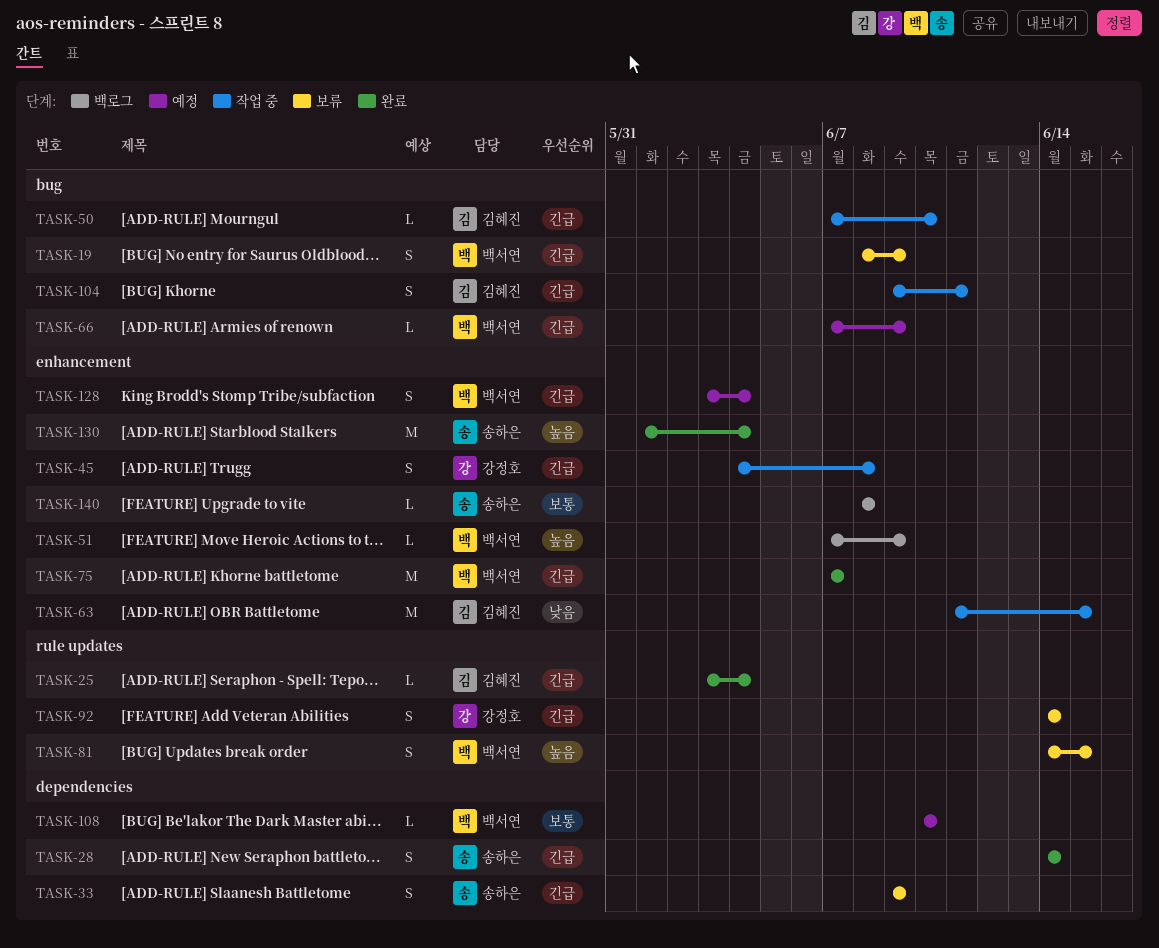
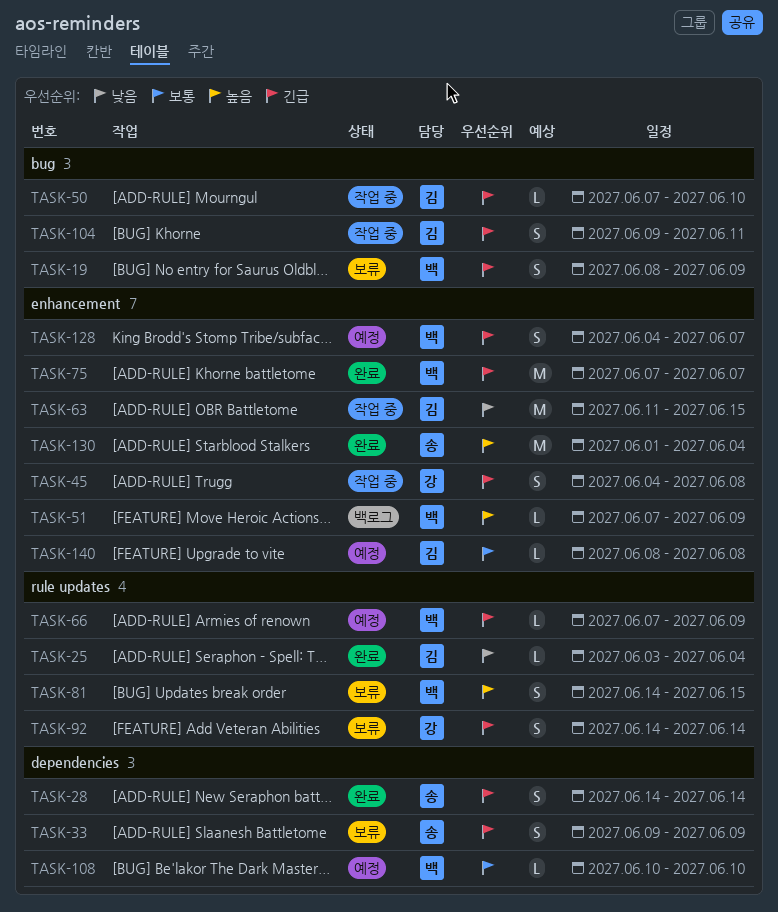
TASK-25, priority: 긴급 -> 낮음
TASK-66, label: bug -> rule updates
TASK-128, start: Jun 3 -> Jun 4
TASK-128, due: Jun 4 -> Jun 7
TASK-140, status: 백로그 -> 예정
TASK-140, owner: 송하은 -> 김혜진

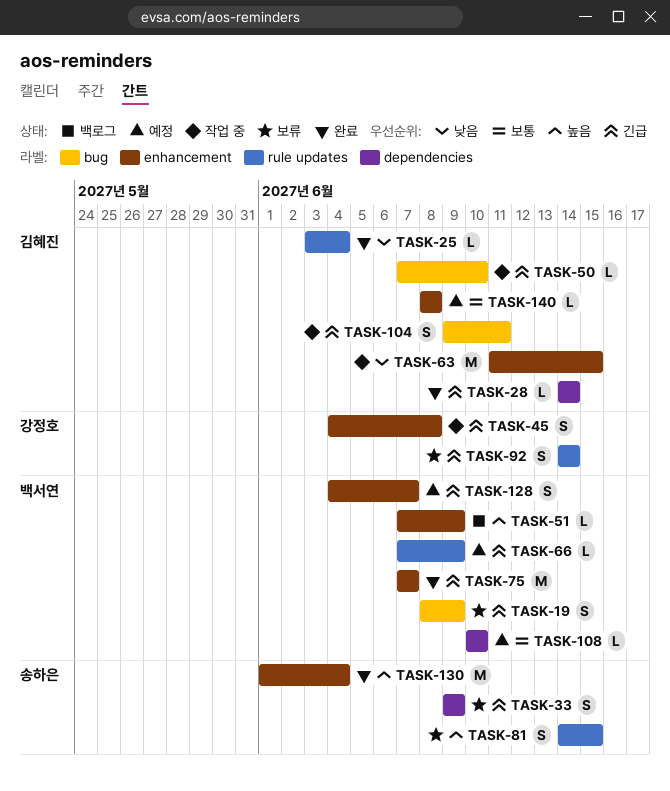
TASK-28, owner: 송하은 -> 김혜진
TASK-28, estimate: S -> L
TASK-81, owner: 백서연 -> 송하은

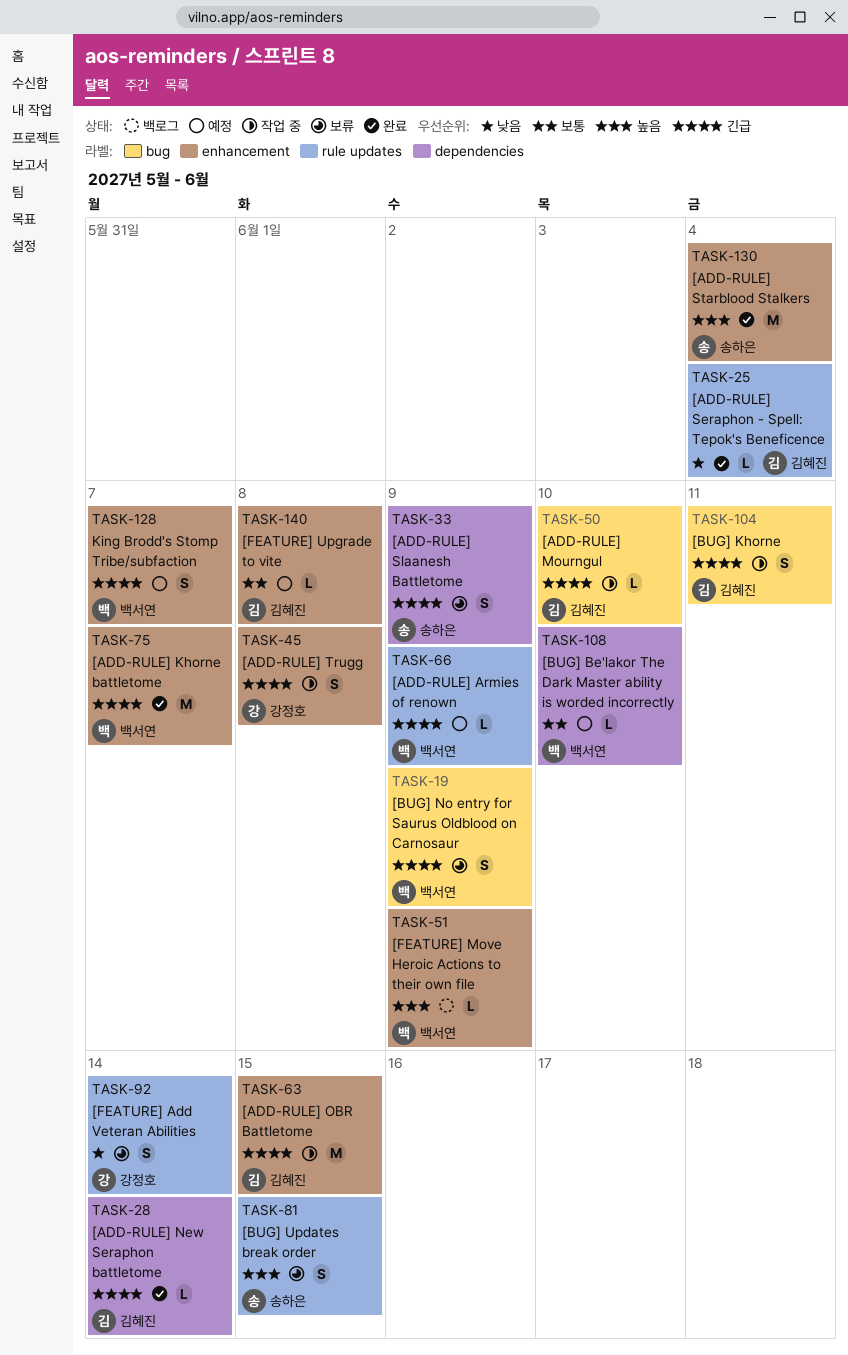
TASK-63, priority: 낮음 -> 긴급
TASK-92, priority: 긴급 -> 낮음

